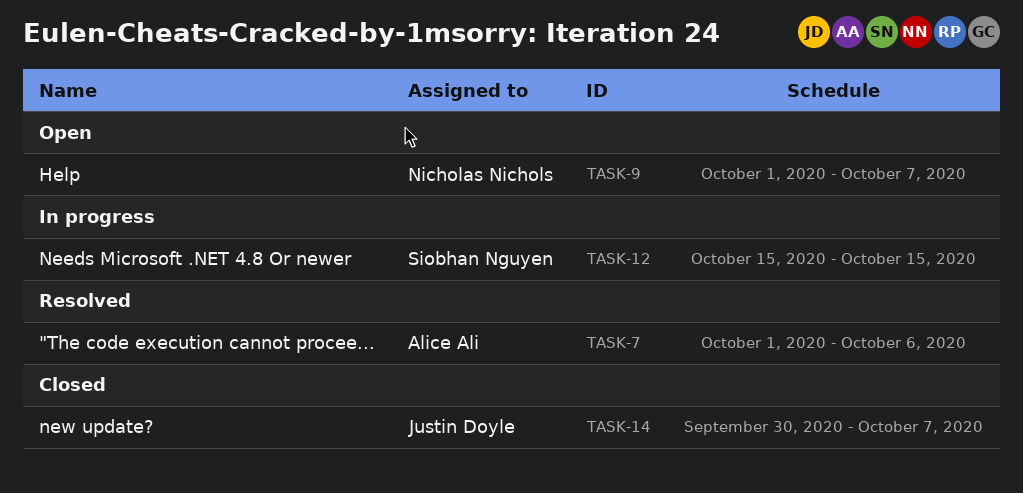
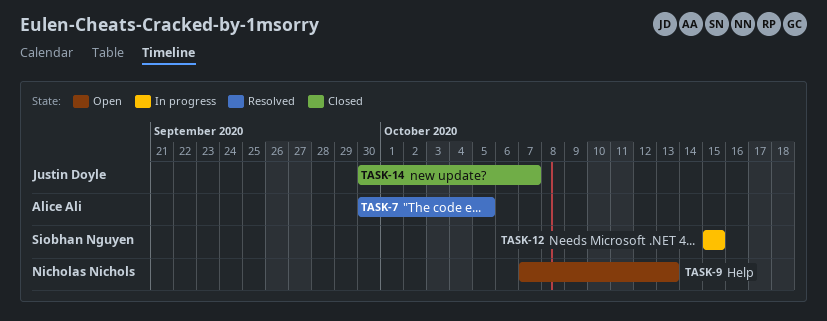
TASK-7, start: Oct 1 -> Sep 30
TASK-7, due: Oct 6 -> Oct 5
TASK-9, start: Oct 1 -> Oct 7
TASK-9, due: Oct 7 -> Oct 13

